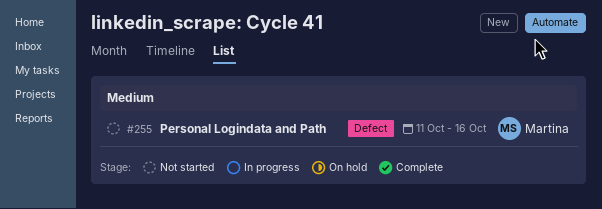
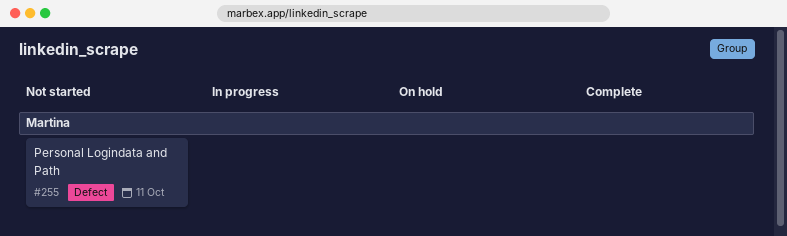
#255, due: Oct 16 -> Oct 11

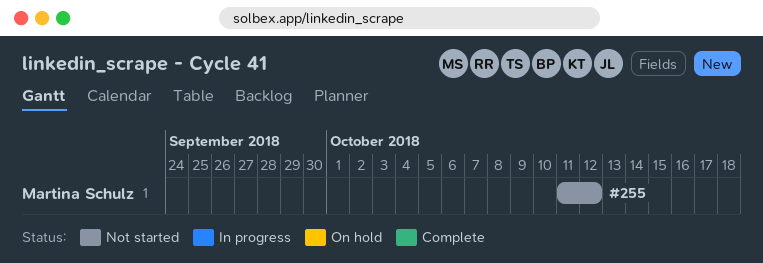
#255, due: Oct 11 -> Oct 12

